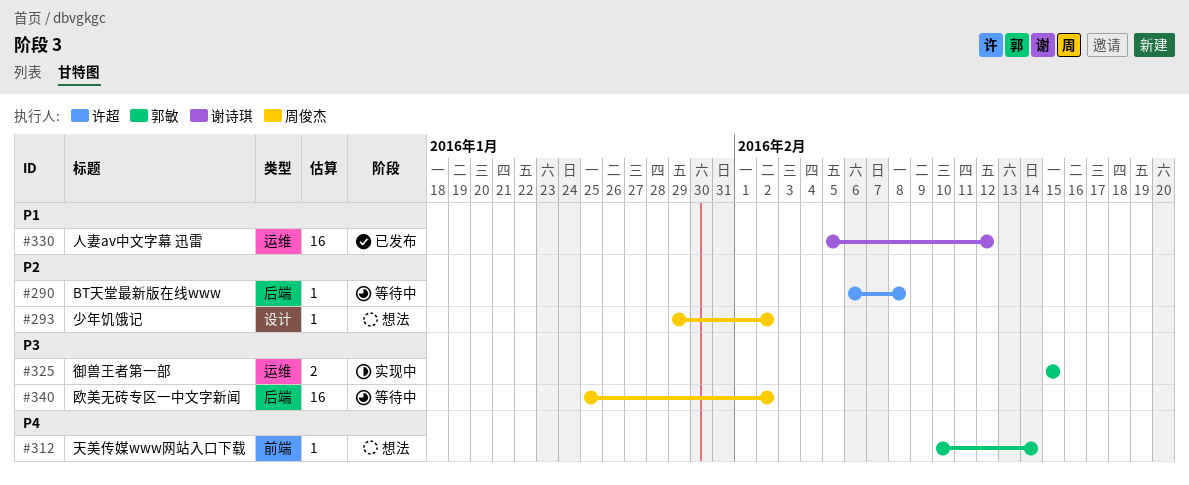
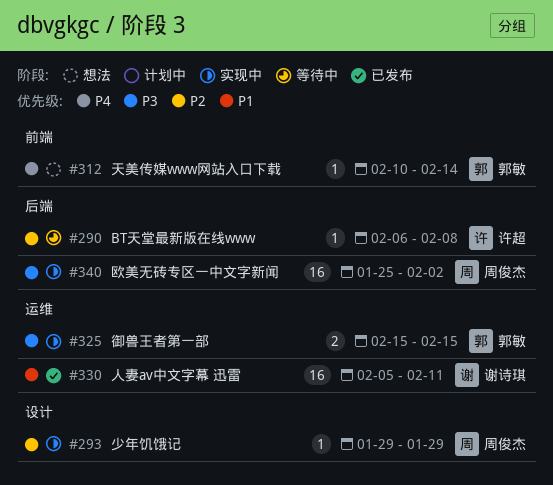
#293, status: 想法 -> 实现中
#293, due: Feb 2 -> Jan 29
#330, due: Feb 12 -> Feb 11
#340, status: 等待中 -> 实现中

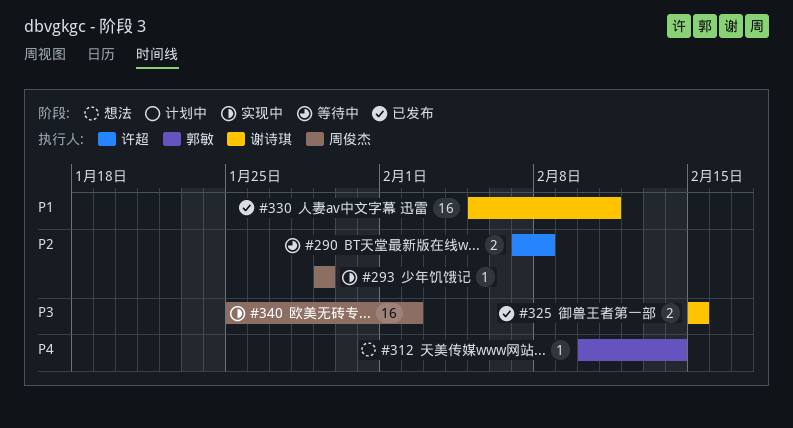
#290, estimate: 1 -> 2
#290, start: Feb 6 -> Feb 7
#325, status: 实现中 -> 已发布
#325, owner: 郭敏 -> 谢诗琪

